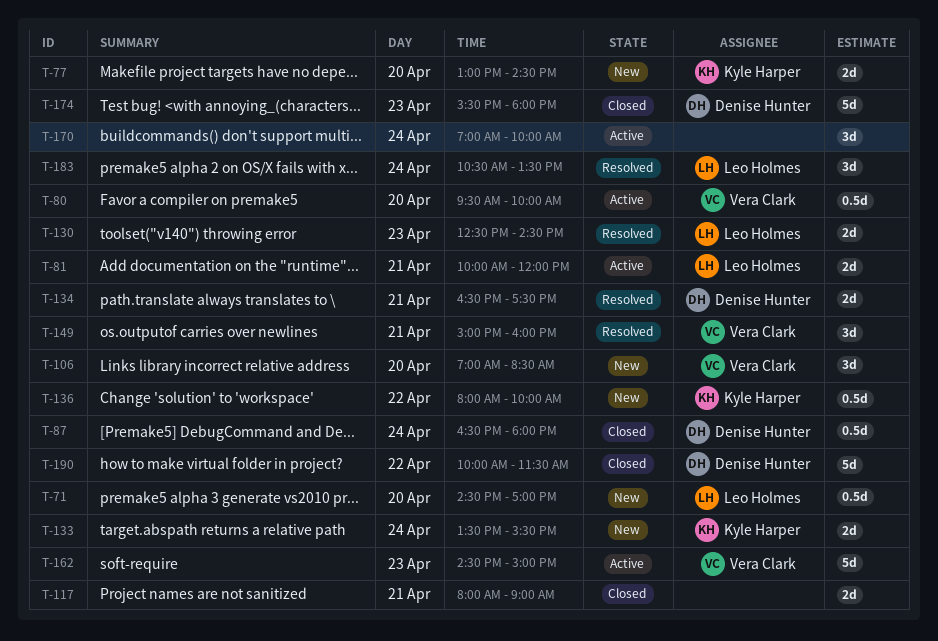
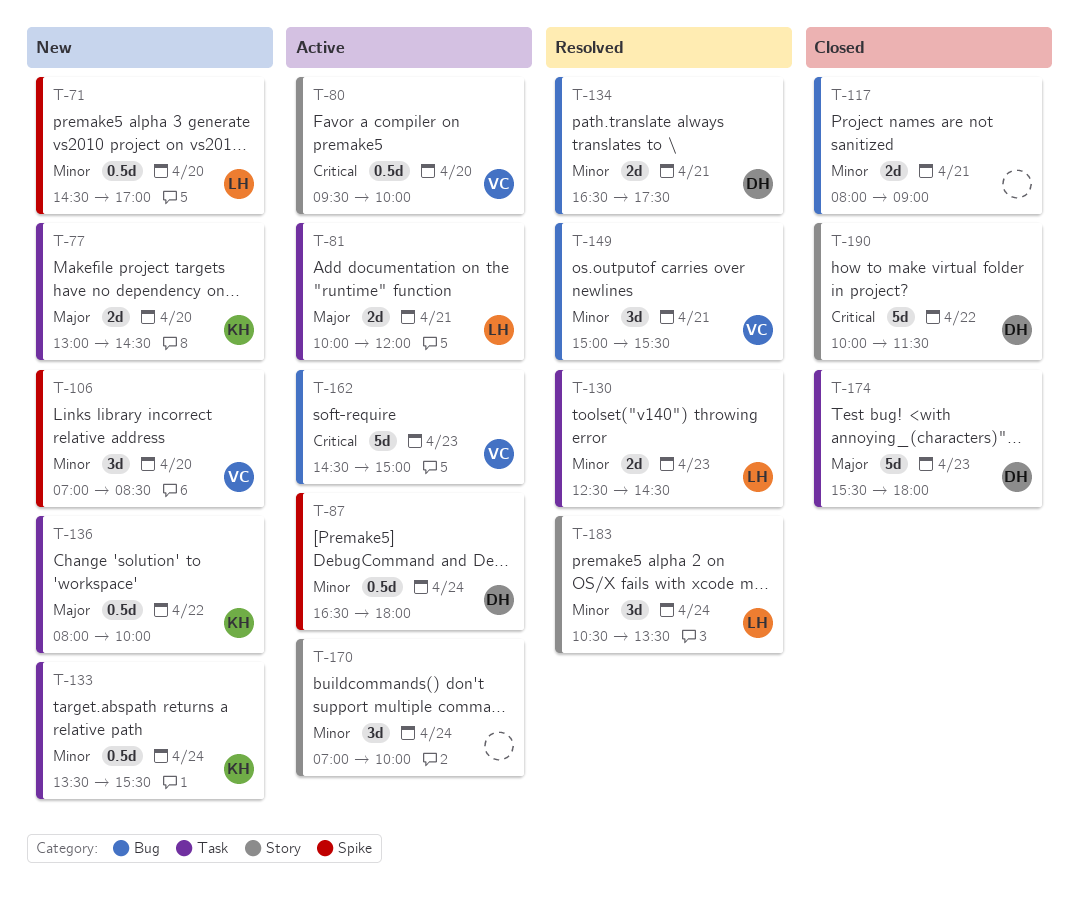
T-87, status: Closed -> Active
T-133, estimate: 2d -> 0.5d
T-149, ends: 16:00 -> 15:30

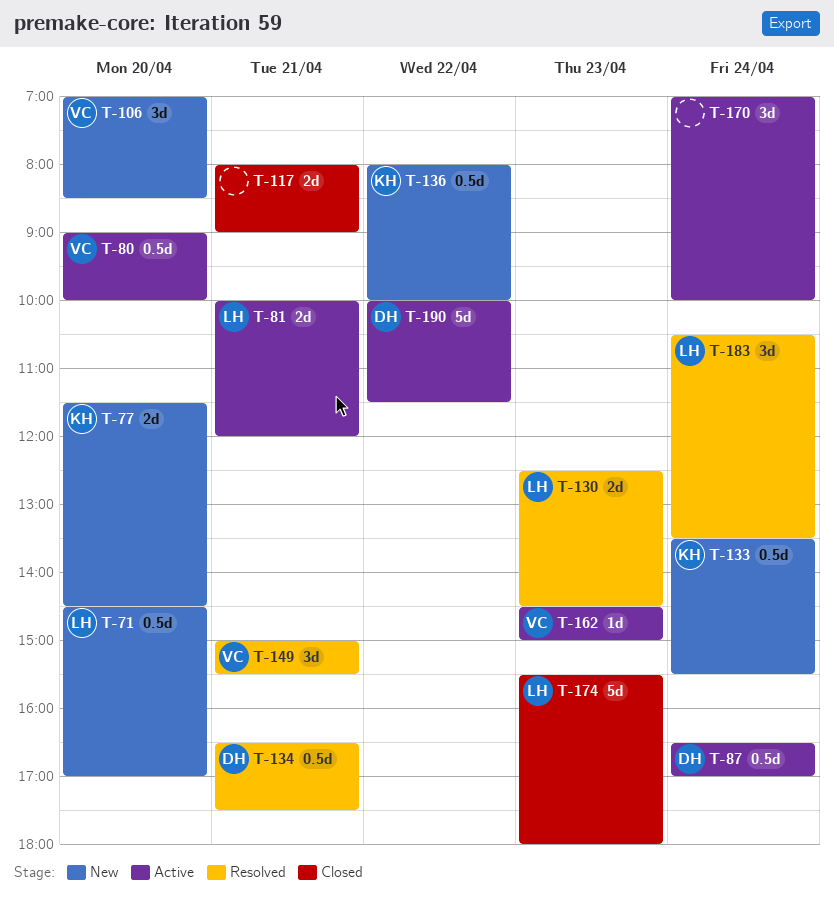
T-77, begins: 13:00 -> 11:30
T-80, begins: 09:30 -> 09:00
T-87, ends: 18:00 -> 17:00
T-134, estimate: 2d -> 0.5d
T-162, estimate: 5d -> 1d
T-174, owner: DH -> LH
T-190, status: Closed -> Active

